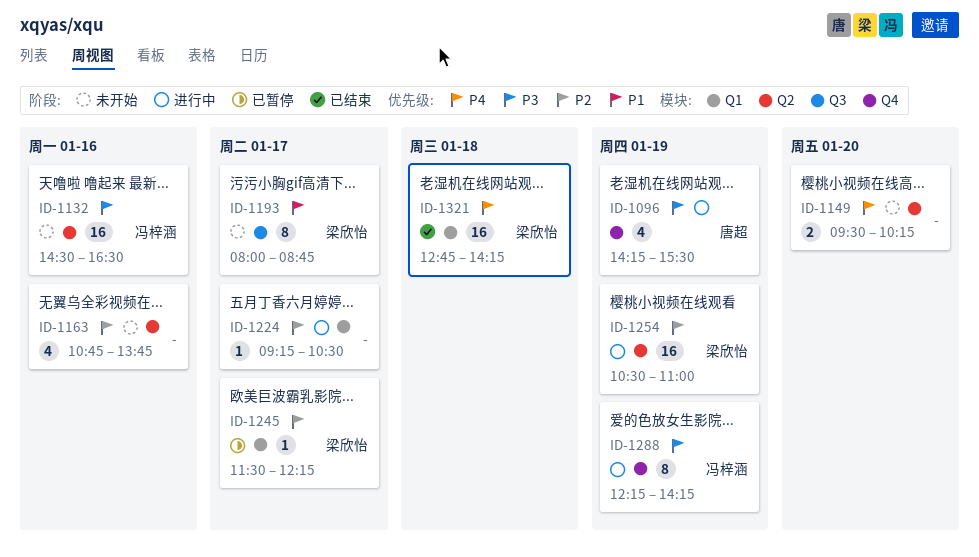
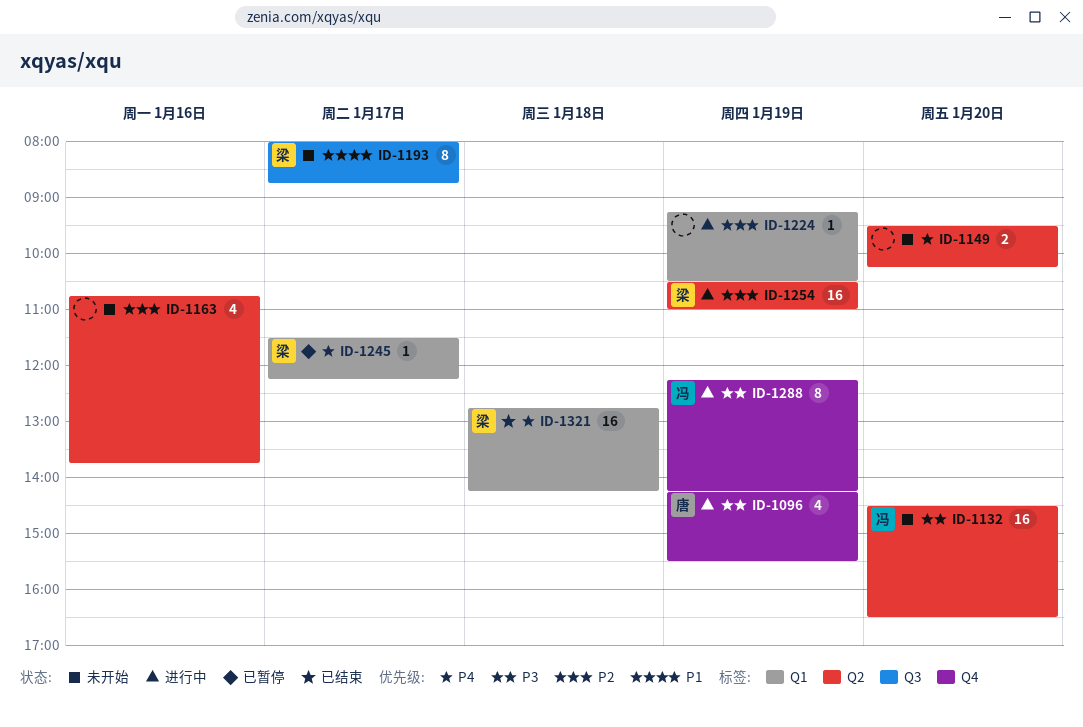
ID-1132, day: Jan 16 -> Jan 20
ID-1224, day: Jan 17 -> Jan 19
ID-1245, priority: P2 -> P4

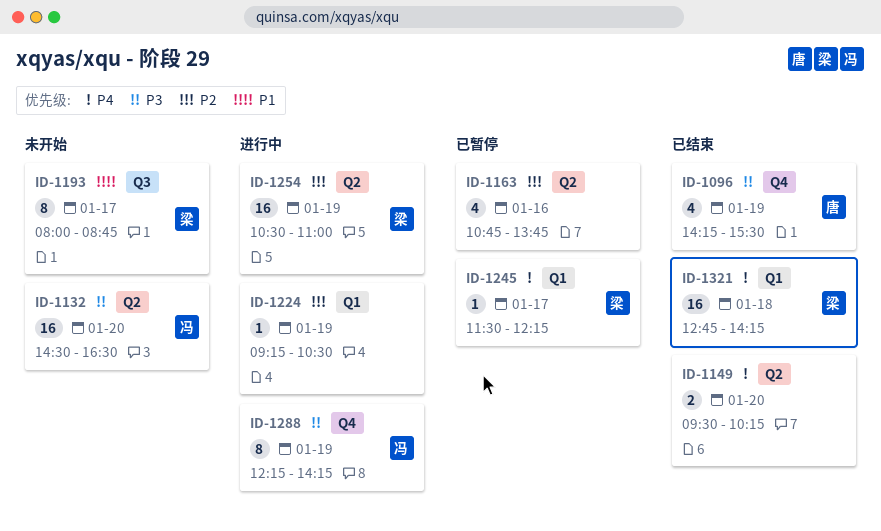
ID-1096, status: 进行中 -> 已结束
ID-1149, status: 未开始 -> 已结束
ID-1163, status: 未开始 -> 已暂停

